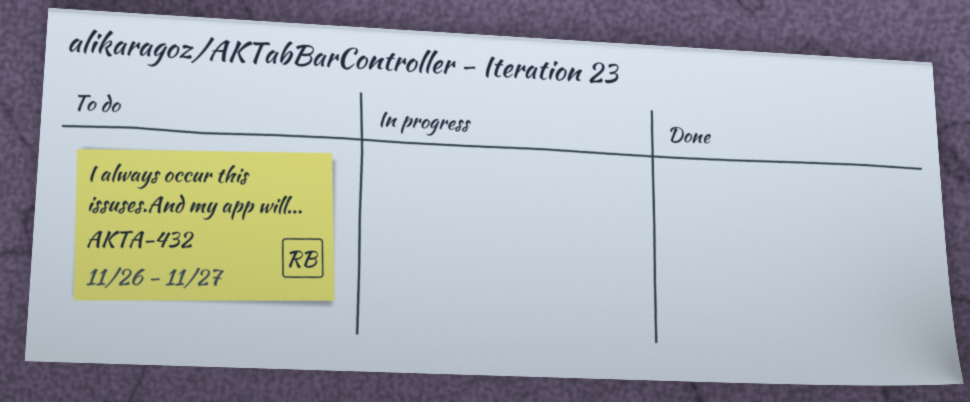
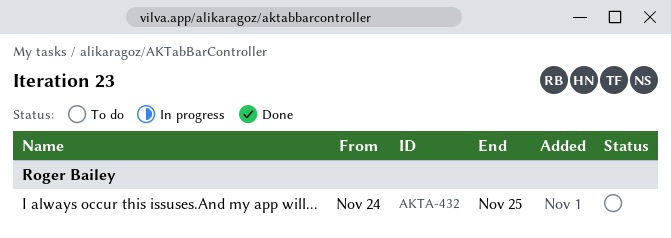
AKTA-432, start: Nov 26 -> Nov 24
AKTA-432, due: Nov 27 -> Nov 25

